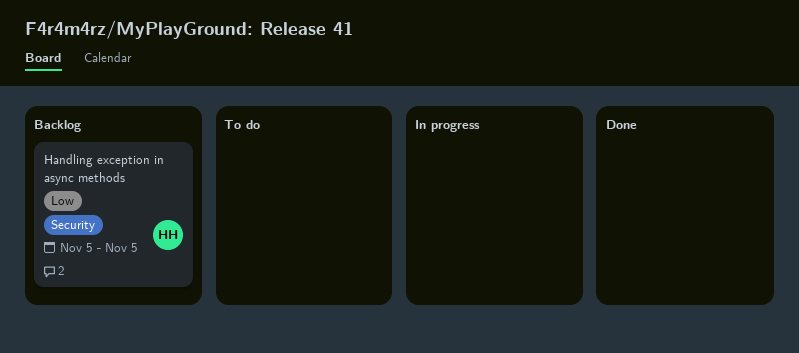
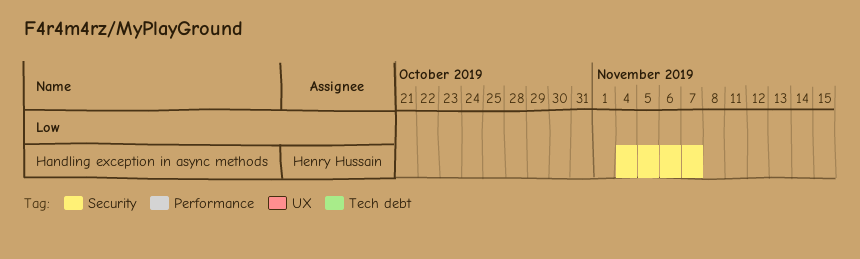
Handling exception in async methods, start: Nov 5 -> Nov 4
Handling exception in async methods, due: Nov 5 -> Nov 7

